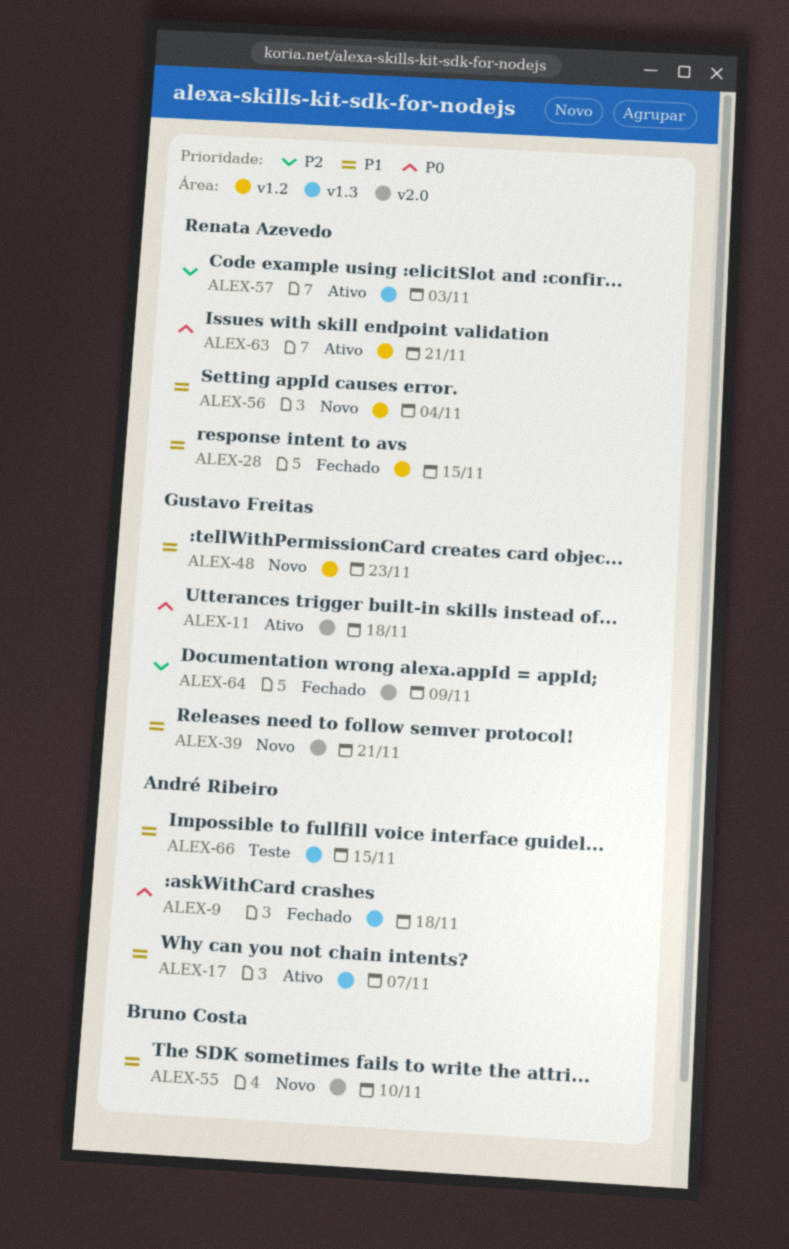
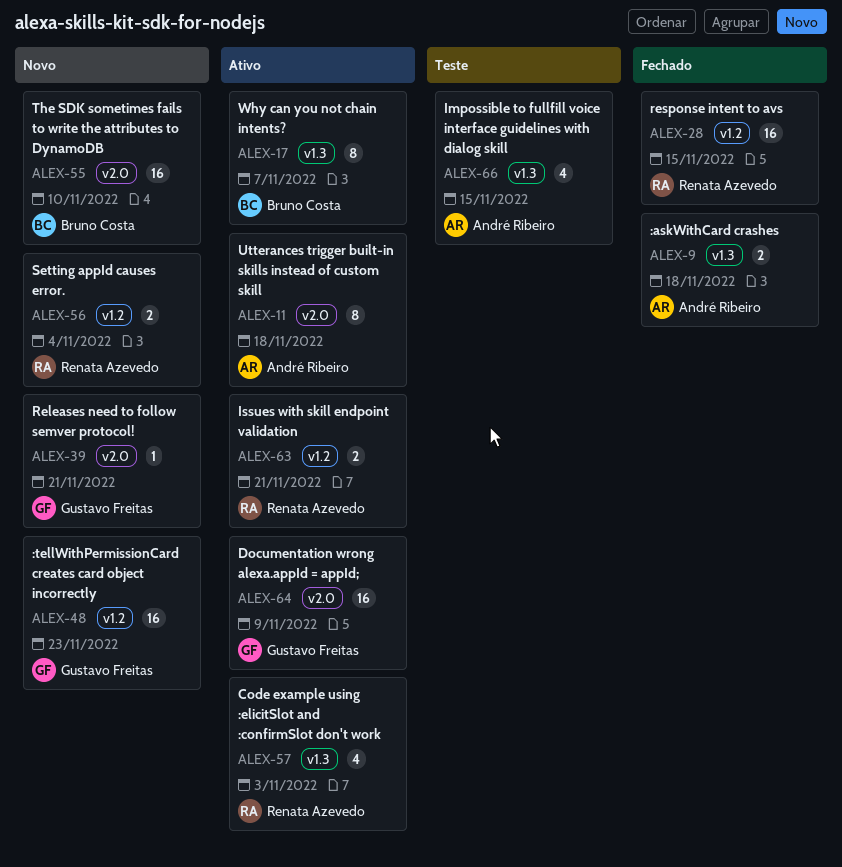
ALEX-11, owner: Gustavo Freitas -> André Ribeiro
ALEX-17, owner: André Ribeiro -> Bruno Costa
ALEX-64, status: Fechado -> Ativo

